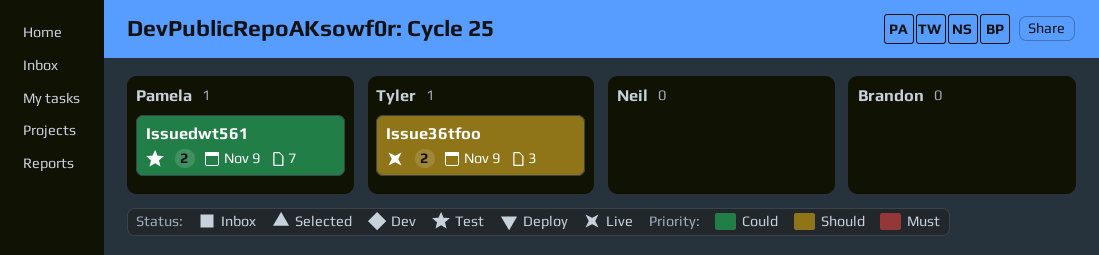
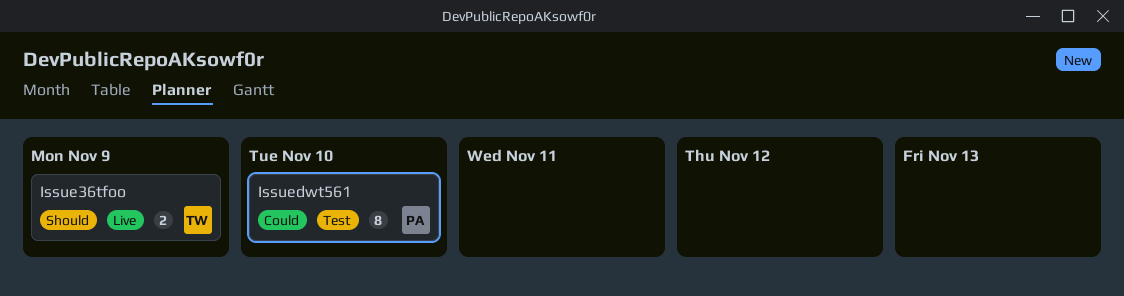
Issuedwt561, estimate: 2 -> 8
Issuedwt561, due: Nov 9 -> Nov 10

